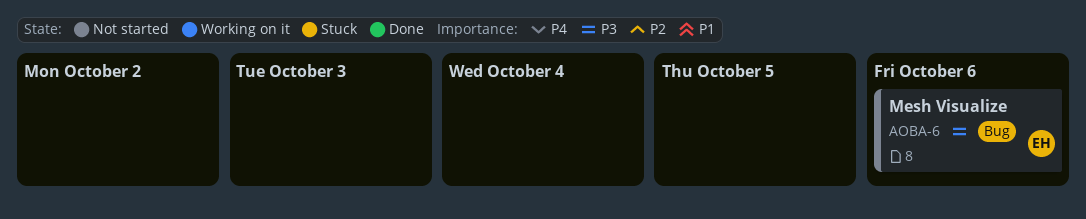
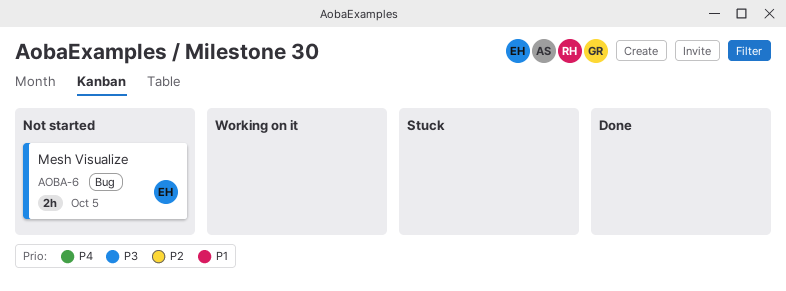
AOBA-6, due: Oct 6 -> Oct 5

